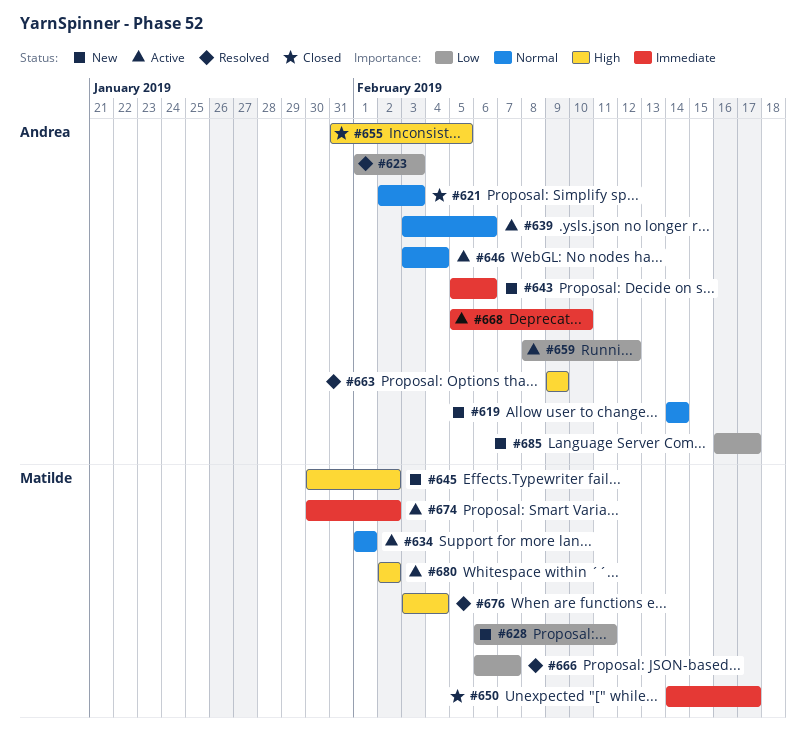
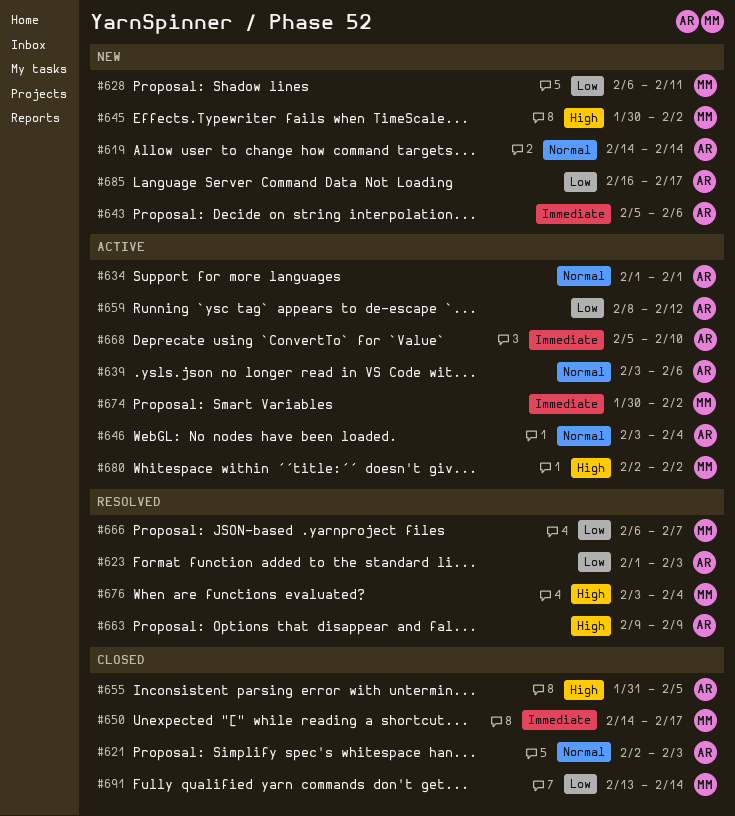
#634, owner: Matilde -> Andrea
#691: none -> present

